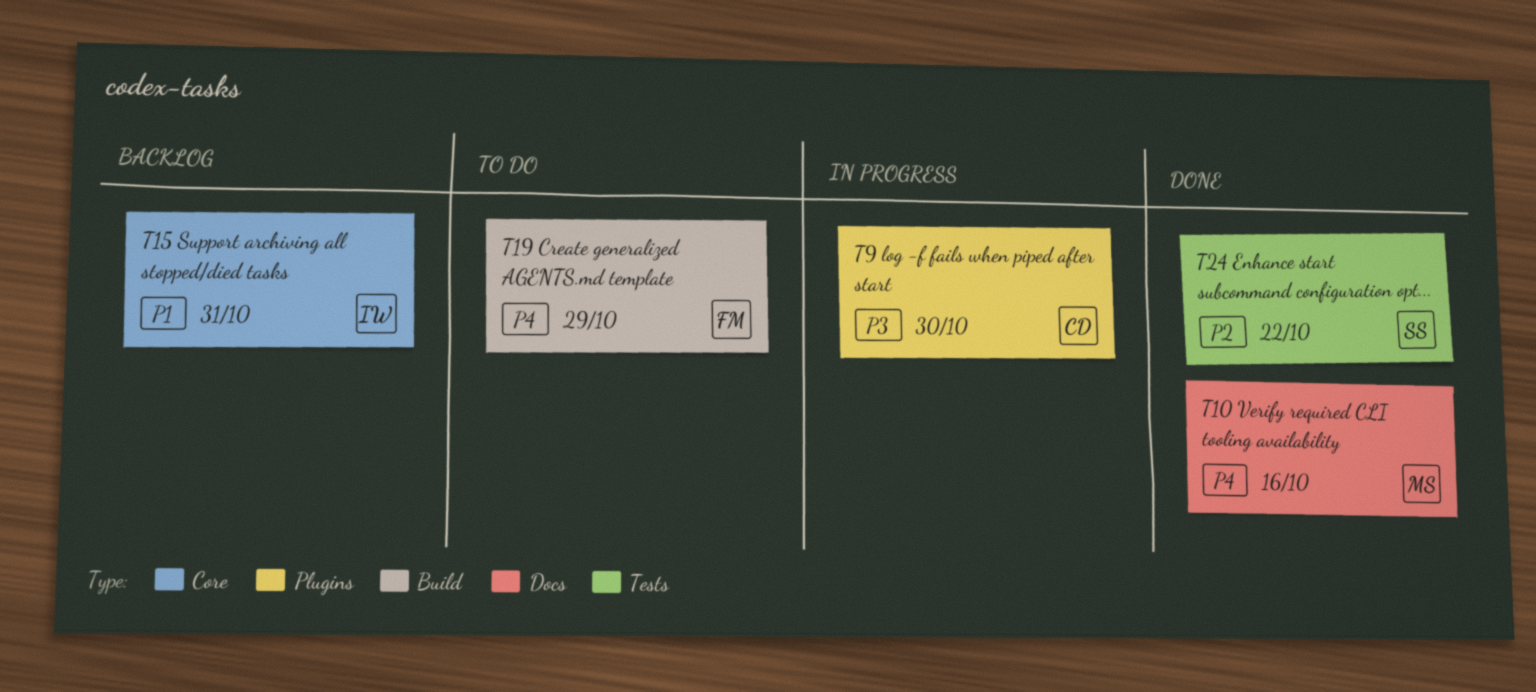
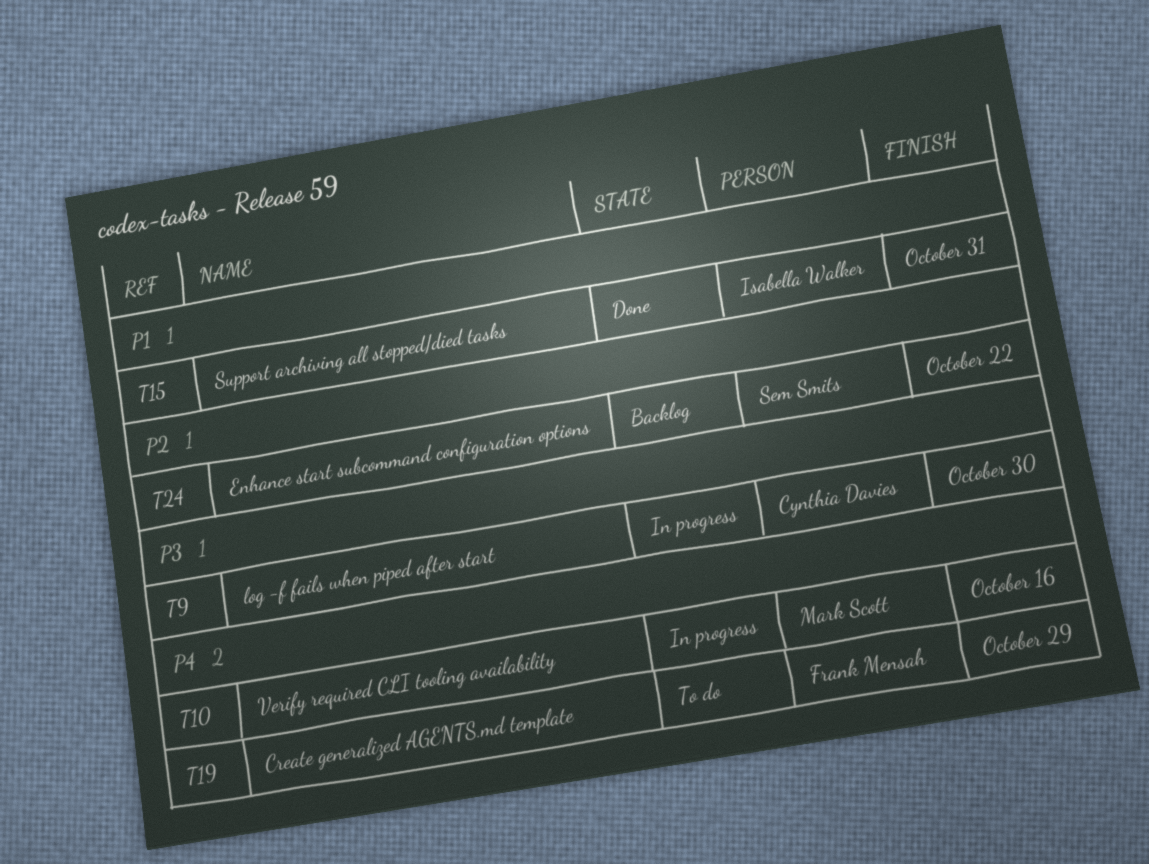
T10, status: Done -> In progress
T15, status: Backlog -> Done
T24, status: Done -> Backlog

